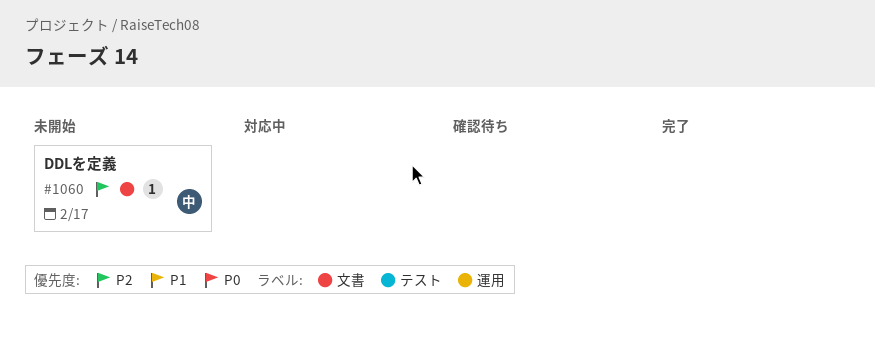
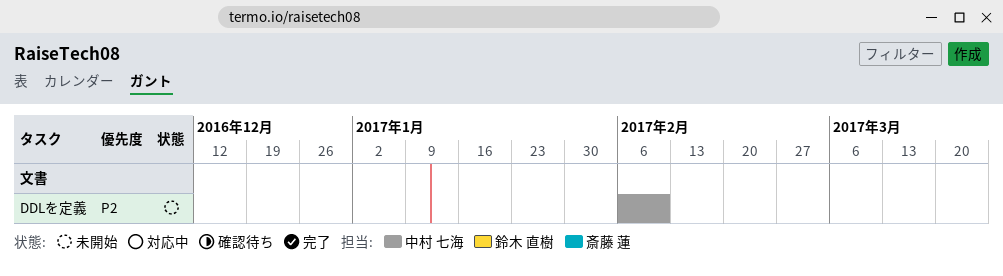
DDLを定義, due: Feb 17 -> Feb 10

